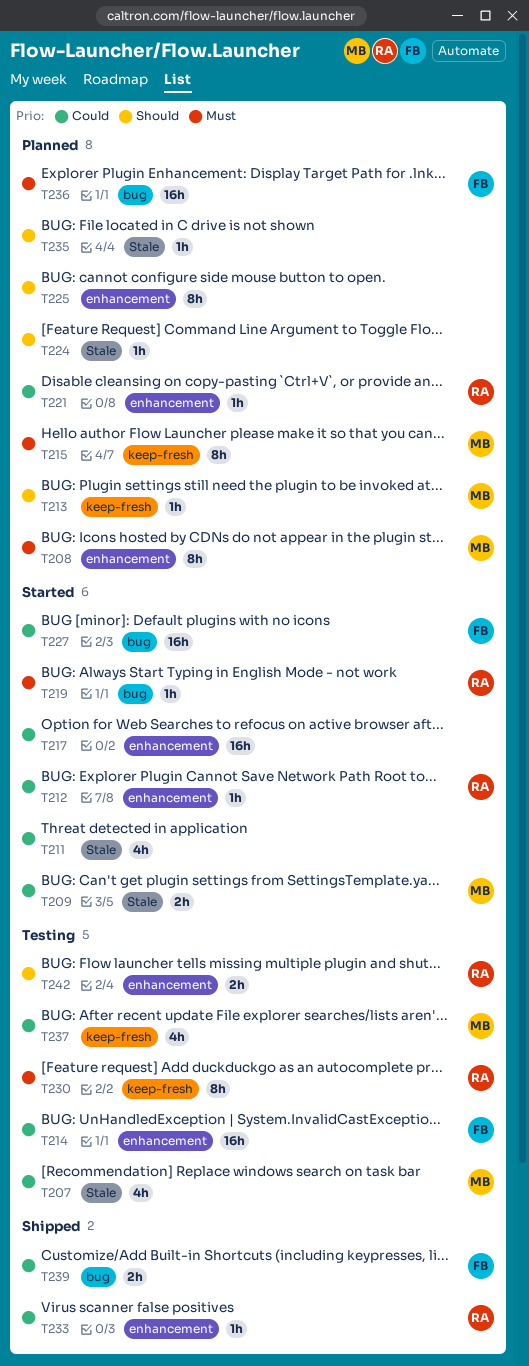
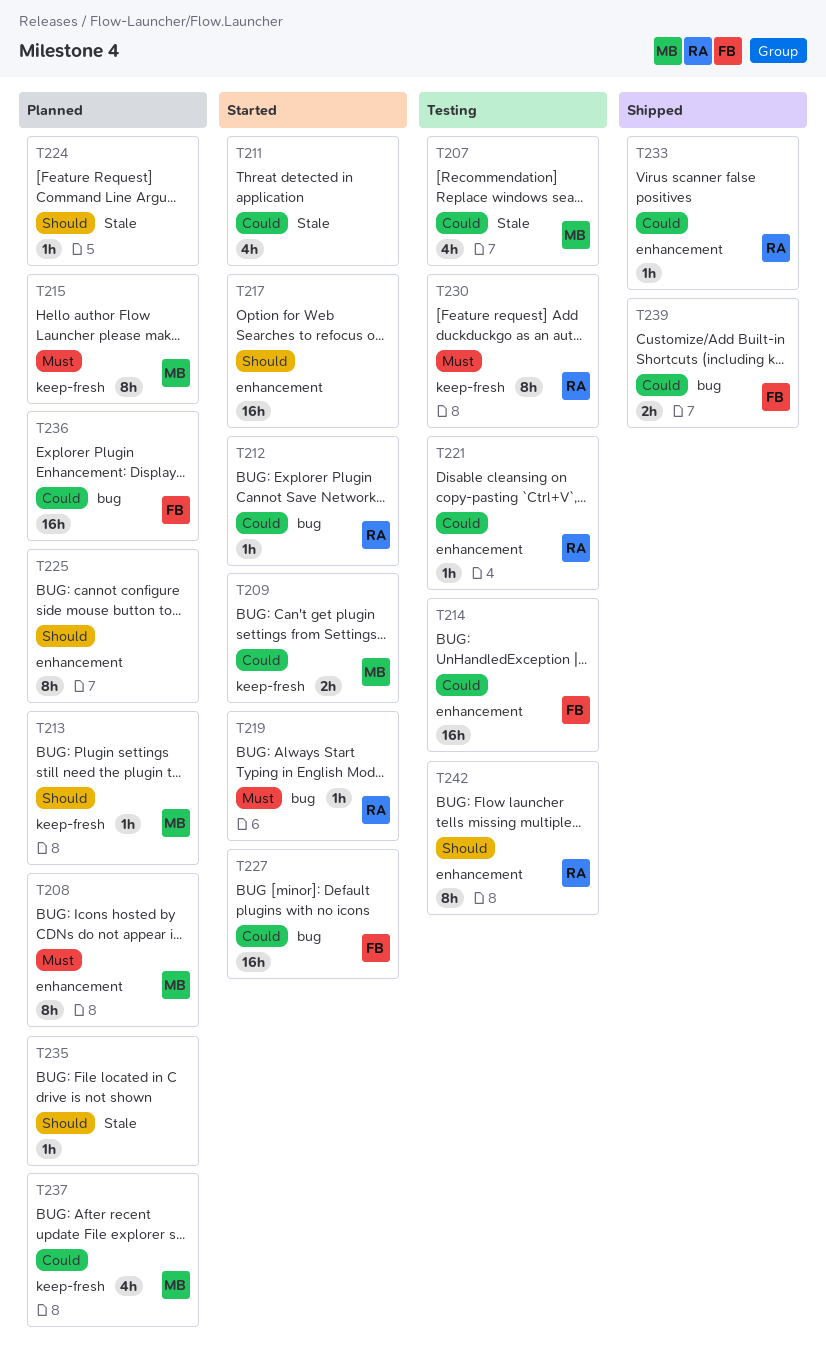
T209, label: Stale -> keep-fresh
T212, label: enhancement -> bug
T217, priority: Could -> Should
T221, status: Planned -> Testing
T236, priority: Must -> Could
T237, status: Testing -> Planned
T242, estimate: 2h -> 8h

